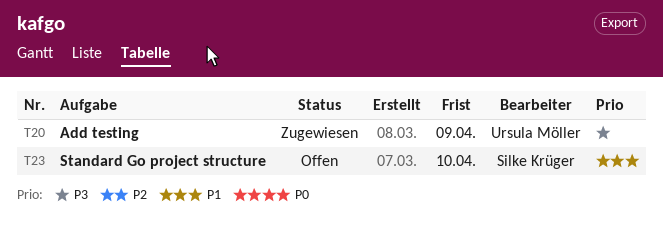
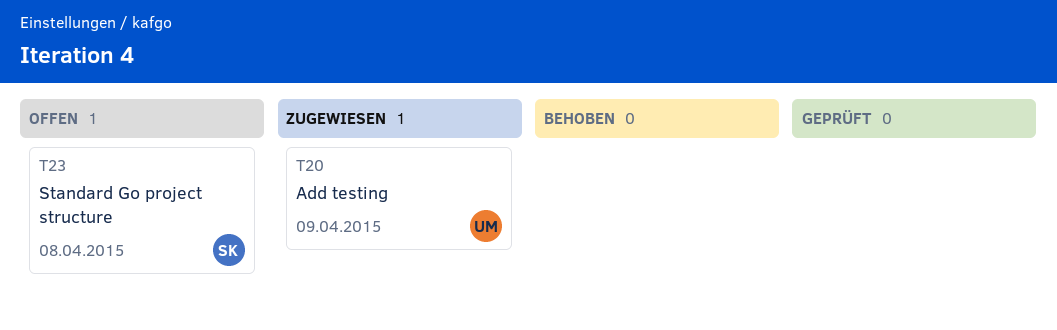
T23, due: Apr 10 -> Apr 8

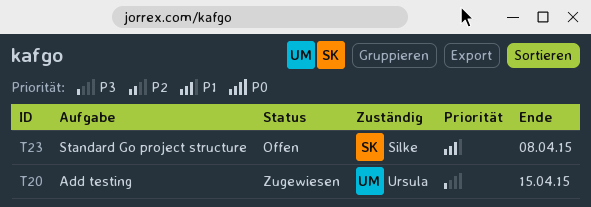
T20, due: Apr 9 -> Apr 15

